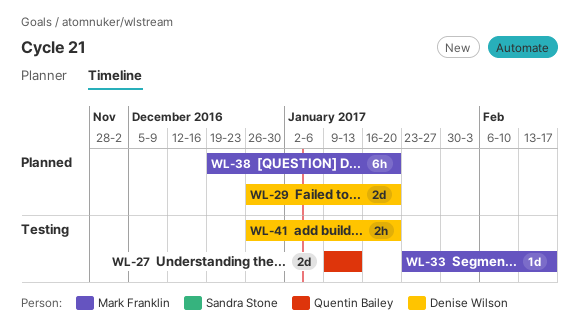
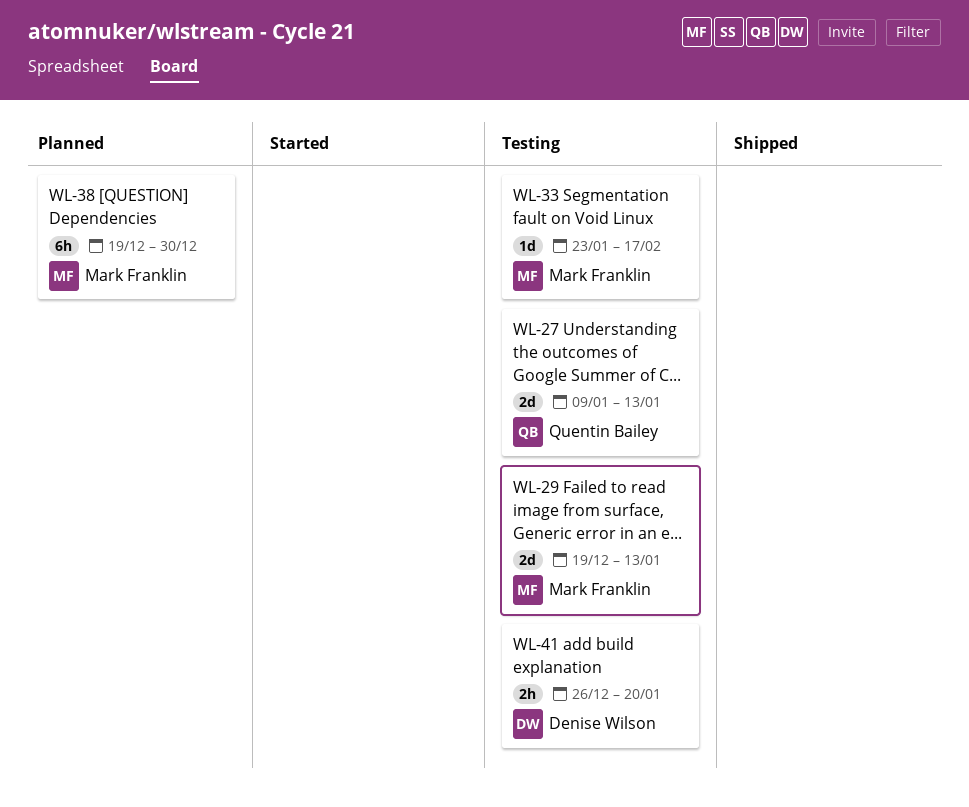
WL-29, status: Planned -> Testing
WL-29, owner: Denise Wilson -> Mark Franklin
WL-29, start: Dec 26 -> Dec 19
WL-29, due: Jan 20 -> Jan 13
WL-38, due: Jan 20 -> Dec 30

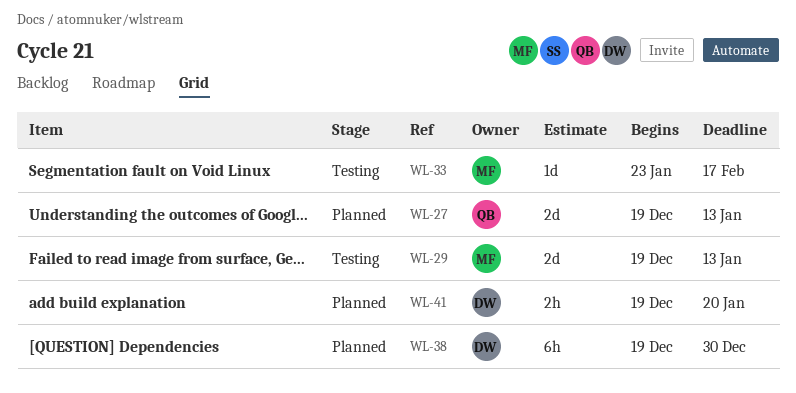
WL-27, status: Testing -> Planned
WL-27, start: Jan 9 -> Dec 19
WL-38, owner: Mark Franklin -> Denise Wilson
WL-41, status: Testing -> Planned
WL-41, start: Dec 26 -> Dec 19

